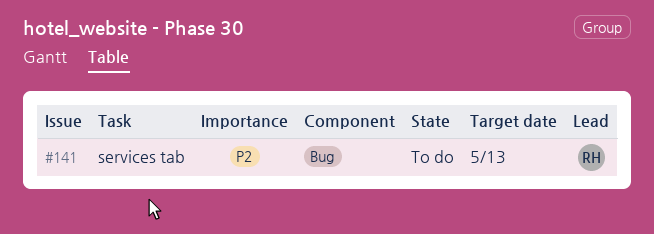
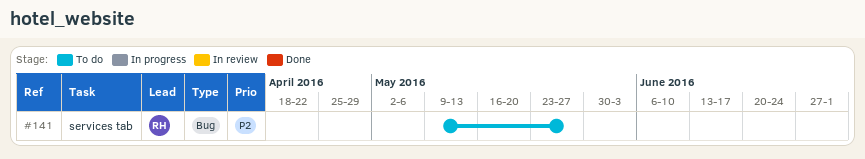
#141, due: May 13 -> May 27

